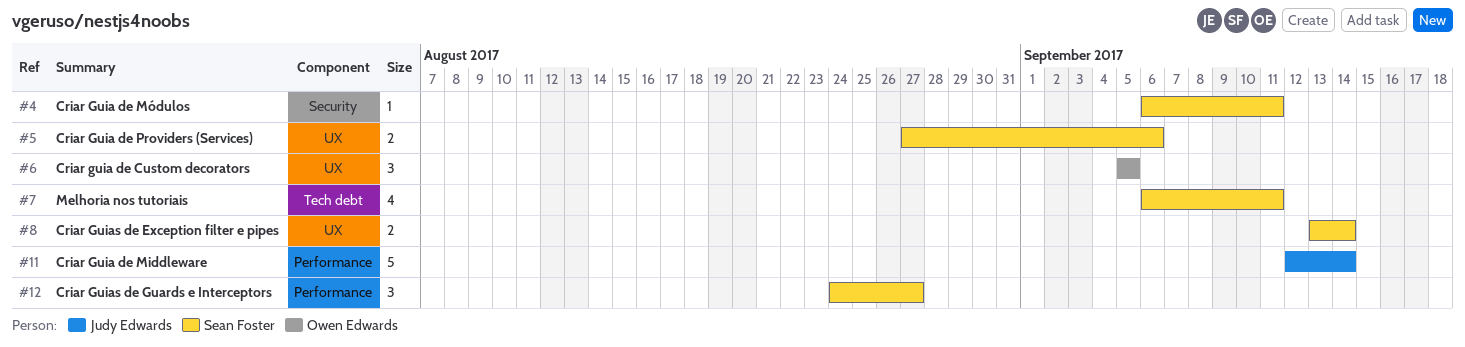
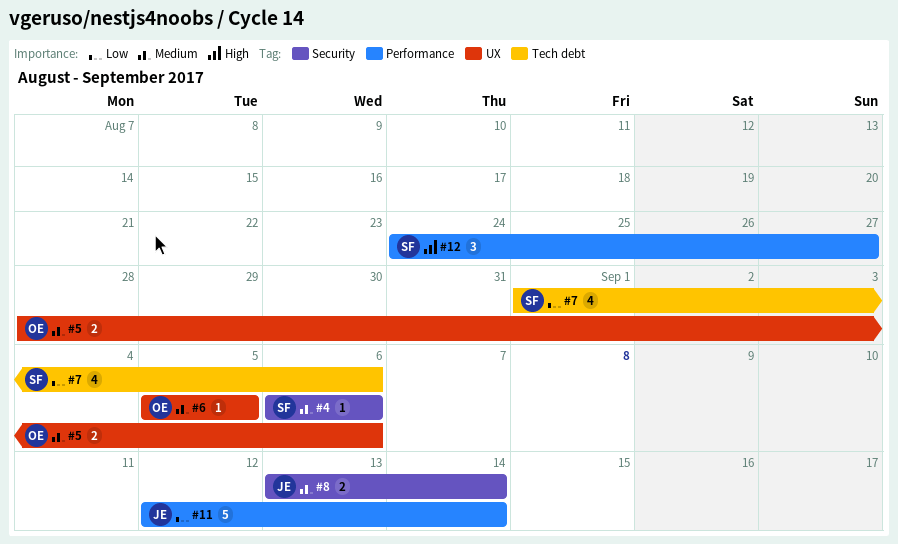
#4, due: Sep 11 -> Sep 6
#5, owner: Sean Foster -> Owen Edwards
#5, start: Aug 27 -> Aug 28
#6, estimate: 3 -> 1
#7, start: Sep 6 -> Sep 1
#7, due: Sep 11 -> Sep 6
#8, owner: Sean Foster -> Judy Edwards
#8, label: UX -> Security

